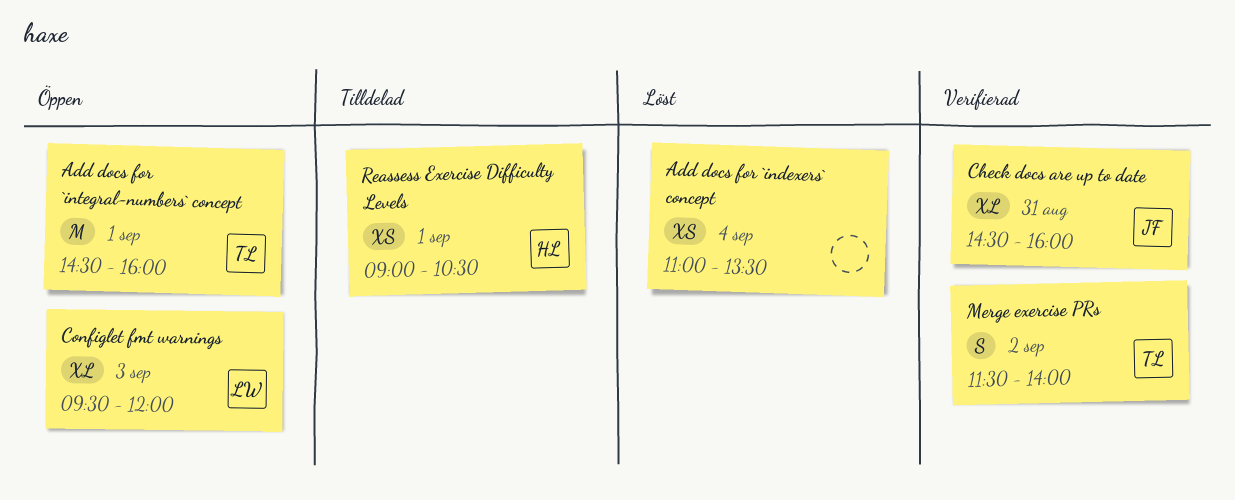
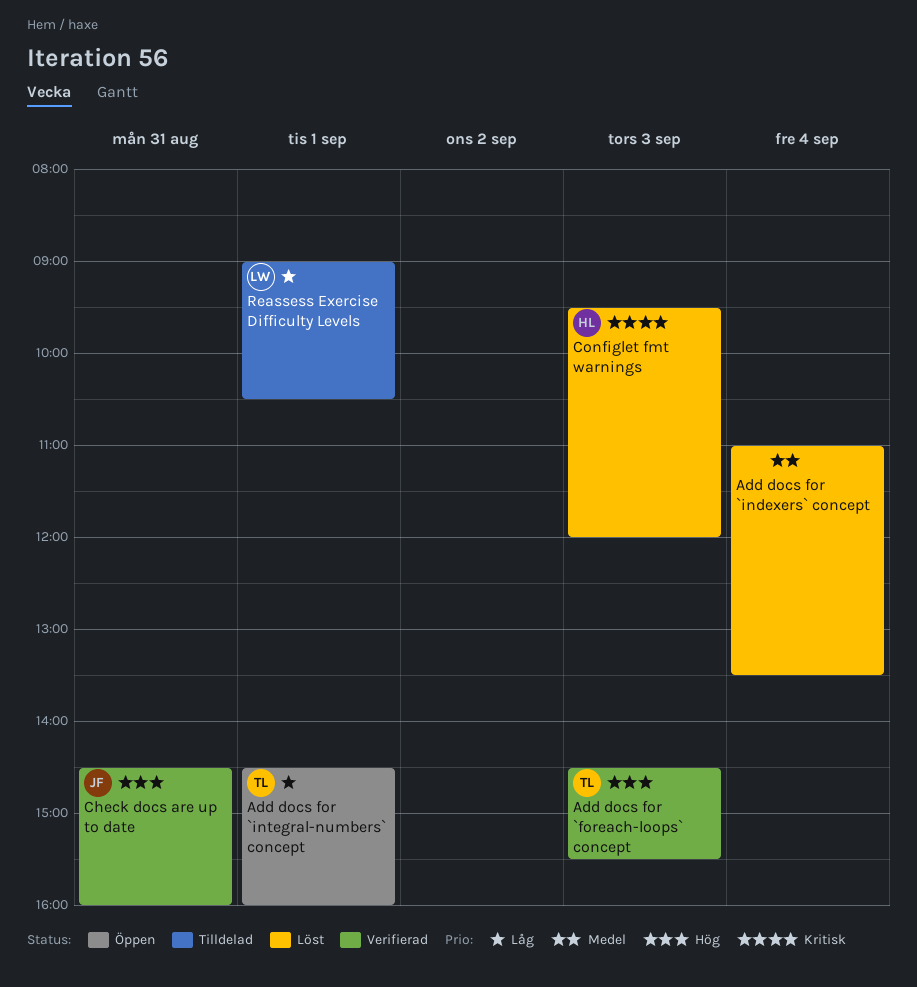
Add docs for `foreach-loops` concept: none -> present
Configlet fmt warnings, status: Öppen -> Löst
Configlet fmt warnings, owner: LW -> HL
Merge exercise PRs: present -> none
Reassess Exercise Difficulty Levels, owner: HL -> LW

